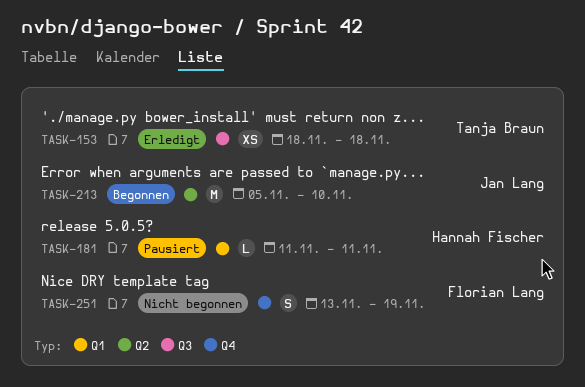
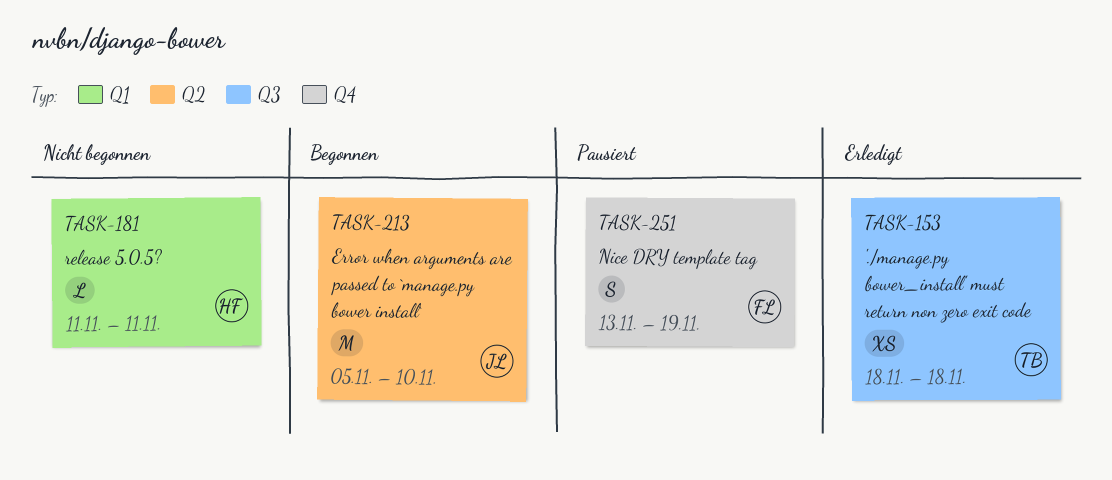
TASK-181, status: Pausiert -> Nicht begonnen
TASK-251, status: Nicht begonnen -> Pausiert

